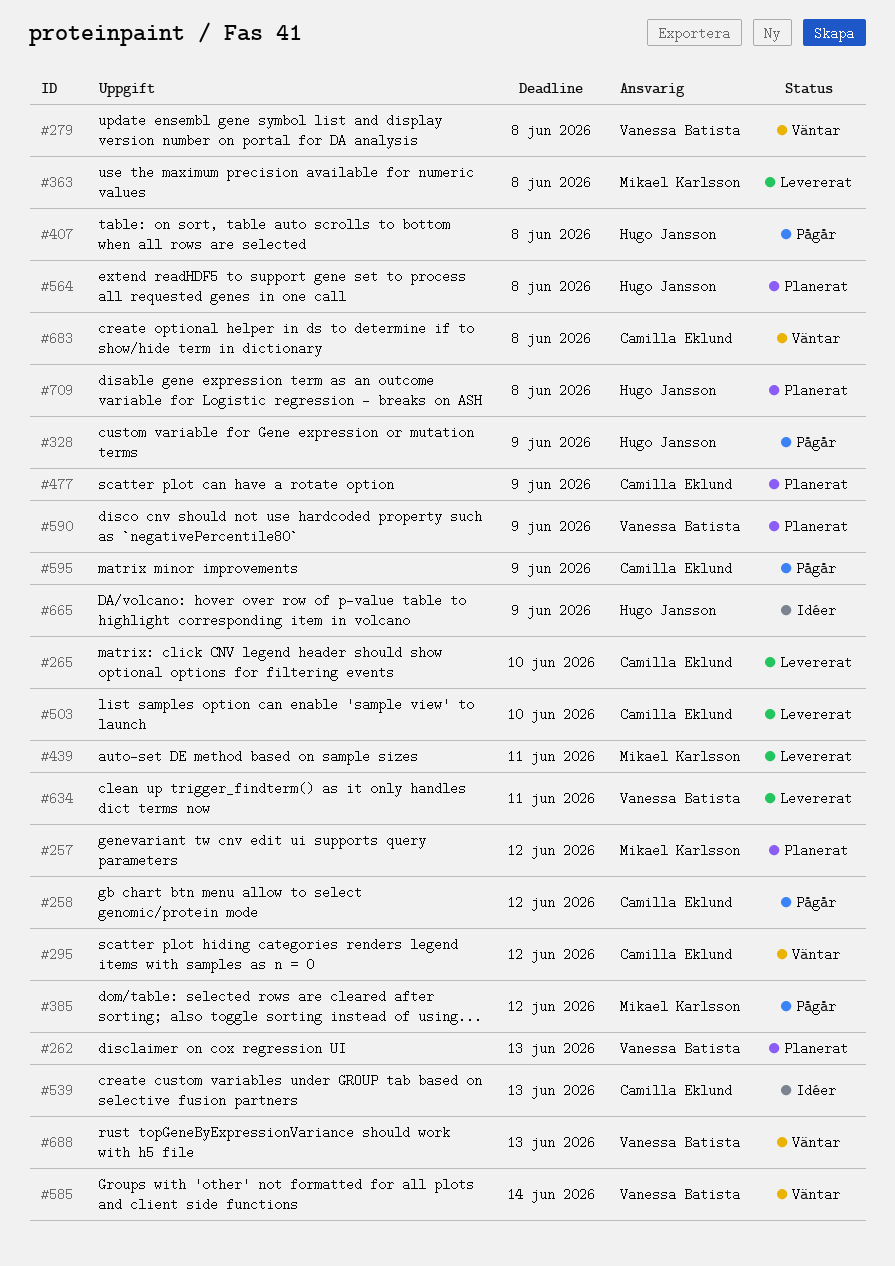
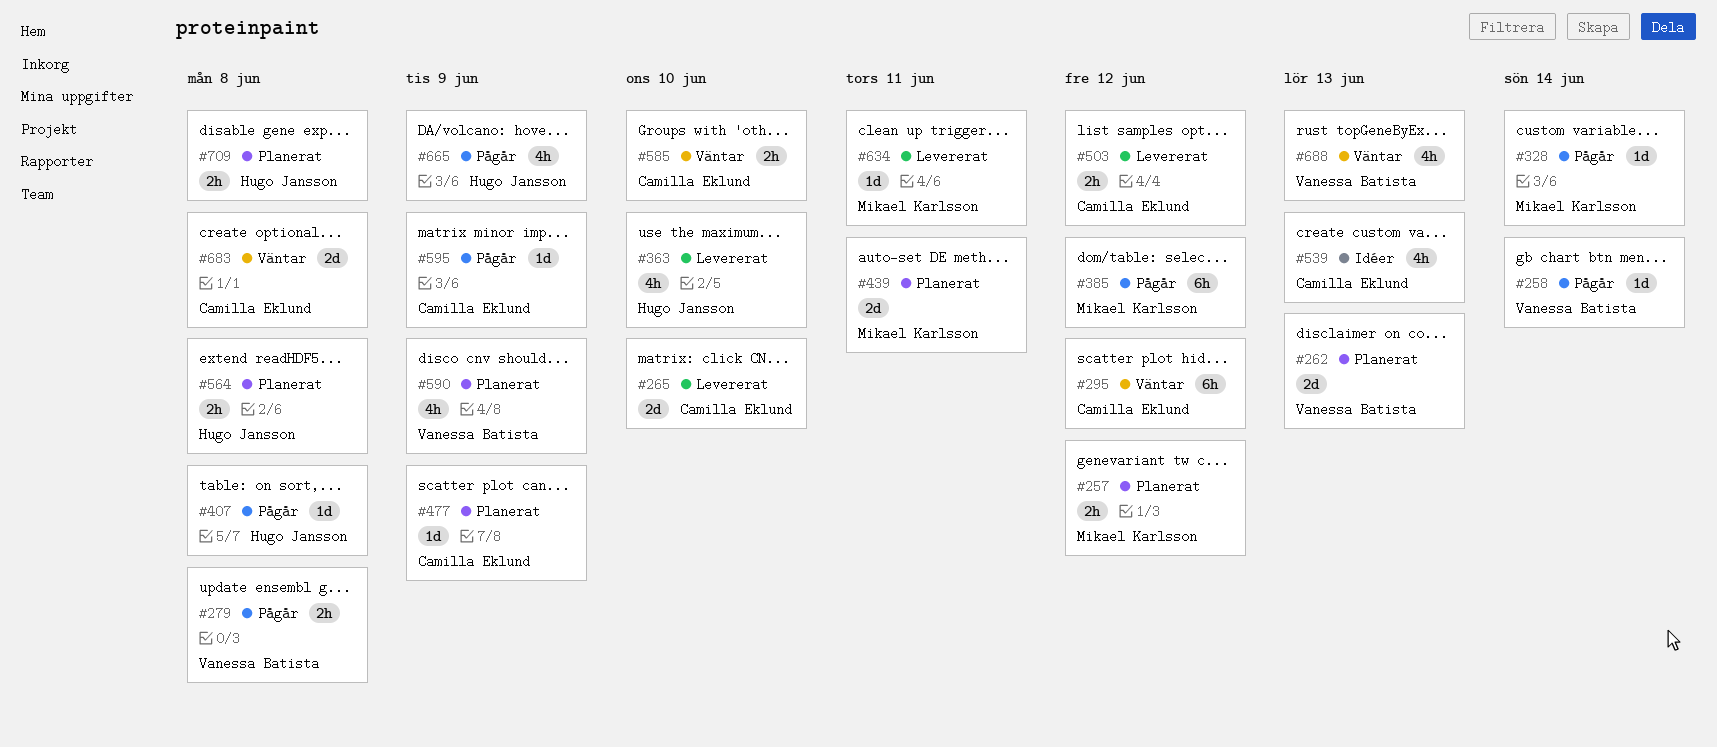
#258, owner: Camilla Eklund -> Vanessa Batista
#258, due: Jun 12 -> Jun 14
#279, status: Väntar -> Pågår
#328, owner: Hugo Jansson -> Mikael Karlsson
#328, due: Jun 9 -> Jun 14
#363, owner: Mikael Karlsson -> Hugo Jansson
#363, due: Jun 8 -> Jun 10
#439, status: Levererat -> Planerat
#503, due: Jun 10 -> Jun 12
#585, owner: Vanessa Batista -> Camilla Eklund
#585, due: Jun 14 -> Jun 10
#634, owner: Vanessa Batista -> Mikael Karlsson
#665, status: Idéer -> Pågår

